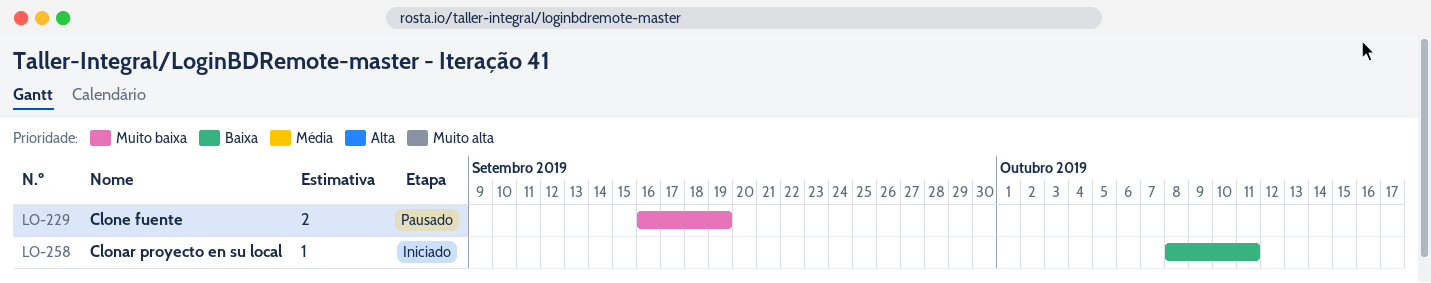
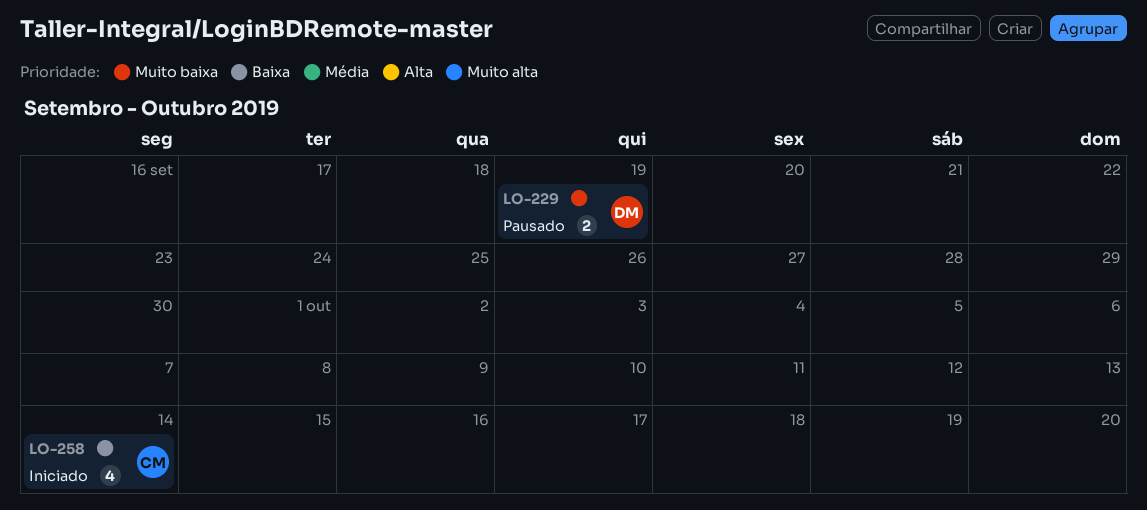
LO-258, estimate: 1 -> 4
LO-258, due: Oct 11 -> Oct 14

